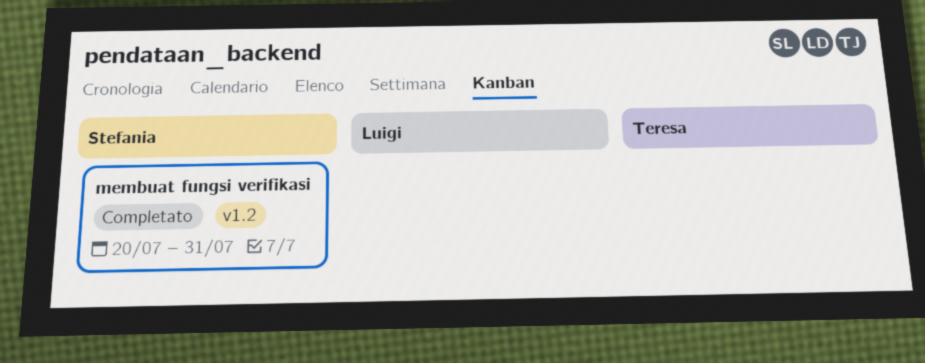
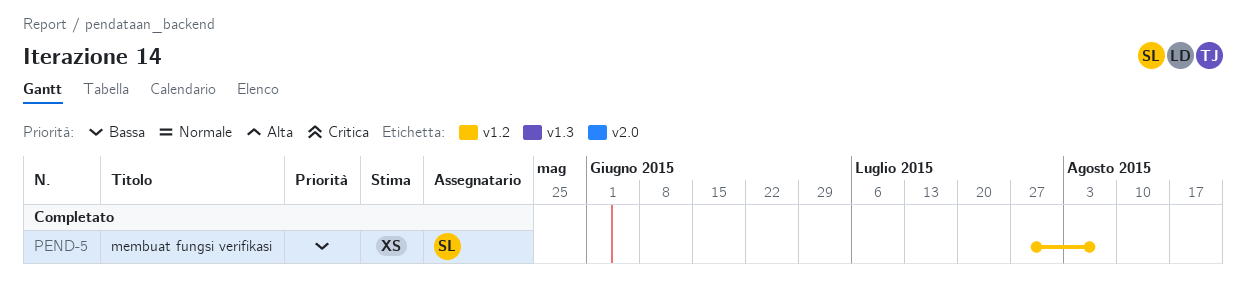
membuat fungsi verifikasi, start: Jul 20 -> Jul 27
membuat fungsi verifikasi, due: Jul 31 -> Aug 7

